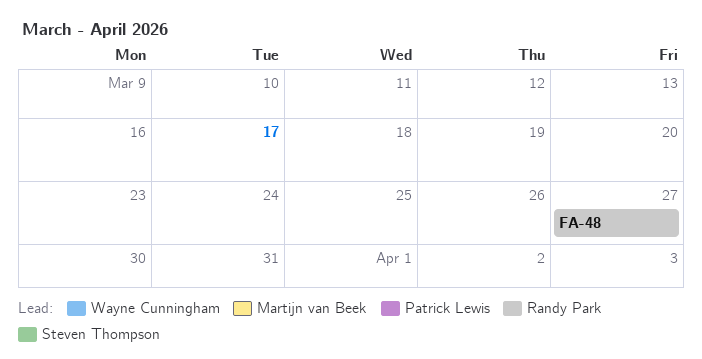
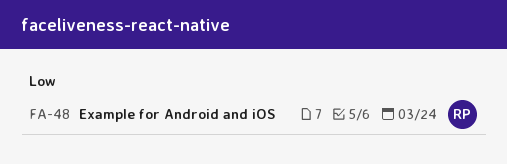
FA-48, due: Mar 27 -> Mar 24

